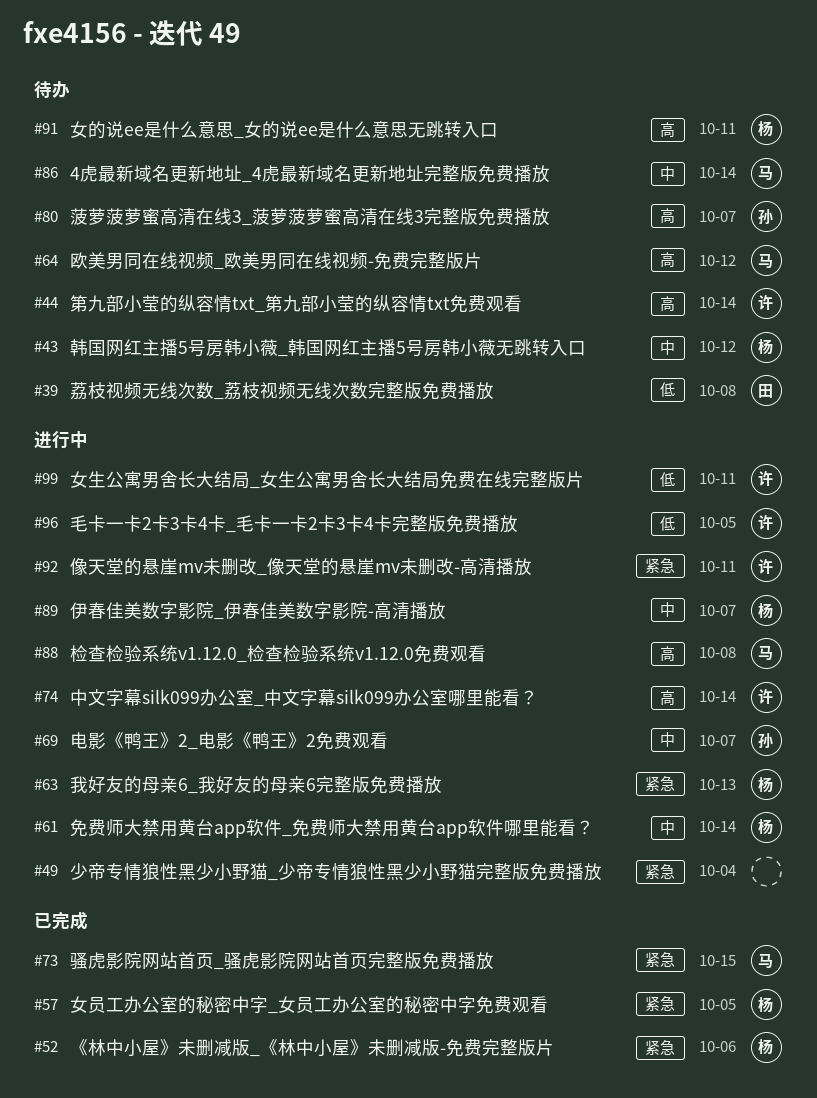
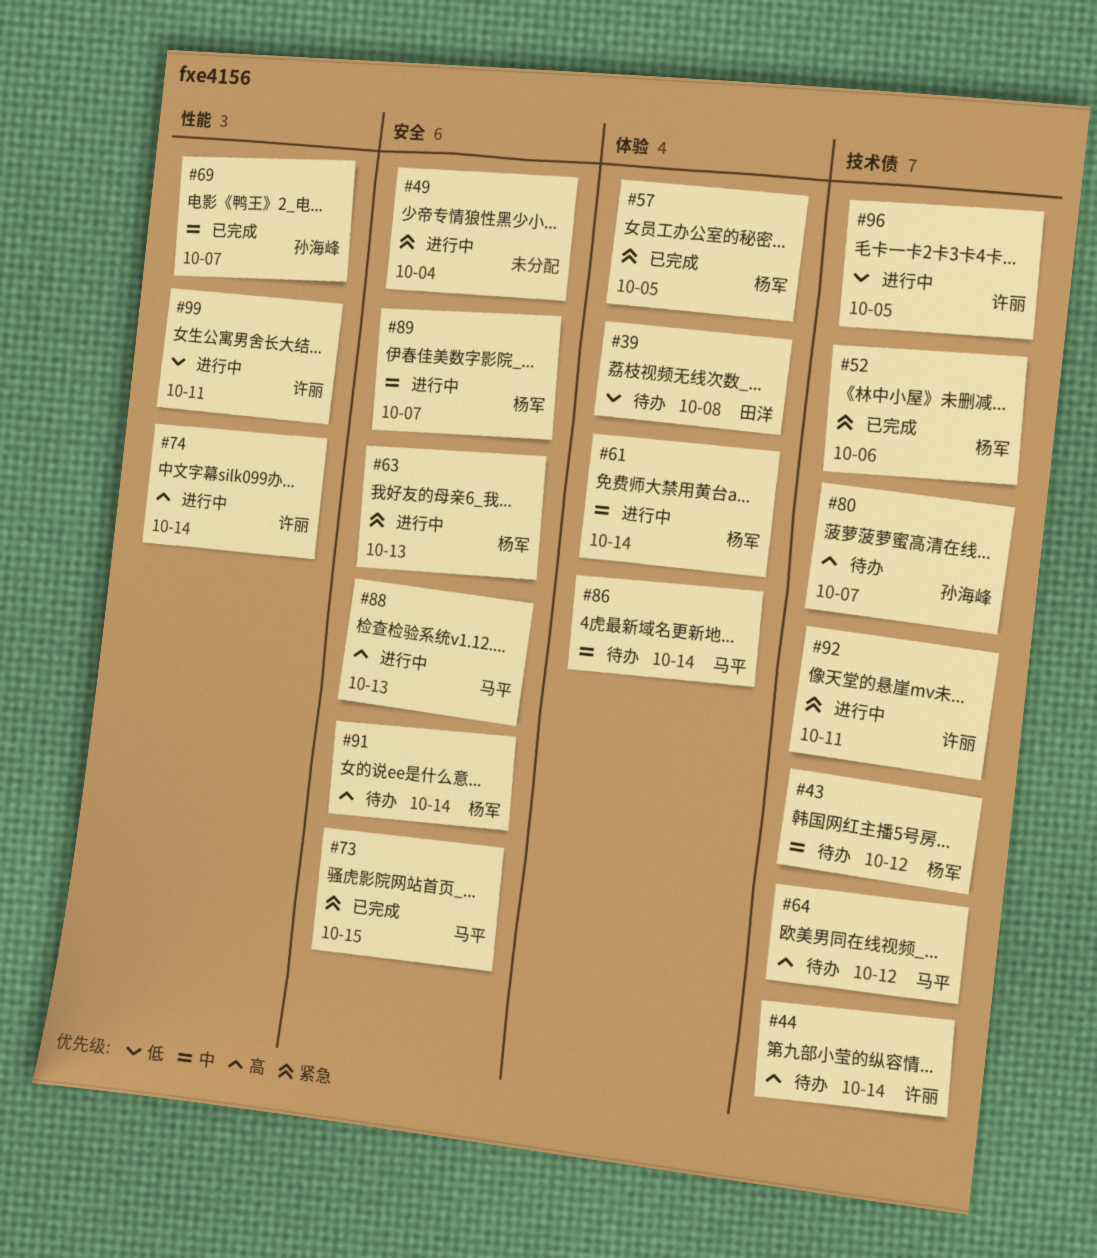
#69, status: 进行中 -> 已完成
#88, due: Oct 8 -> Oct 13
#91, due: Oct 11 -> Oct 14

